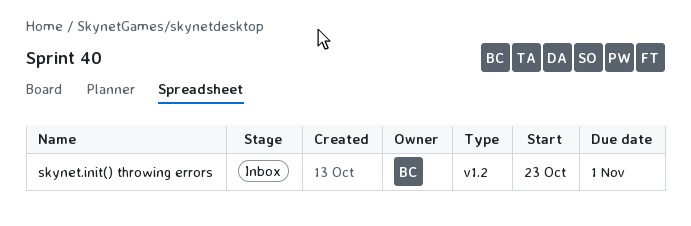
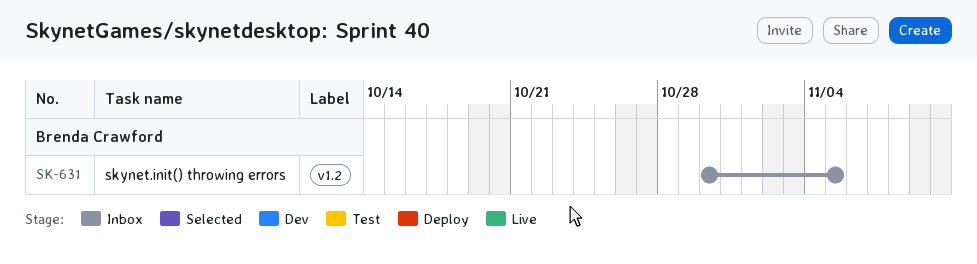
skynet.init() throwing errors, start: Oct 23 -> Oct 30
skynet.init() throwing errors, due: Nov 1 -> Nov 5

